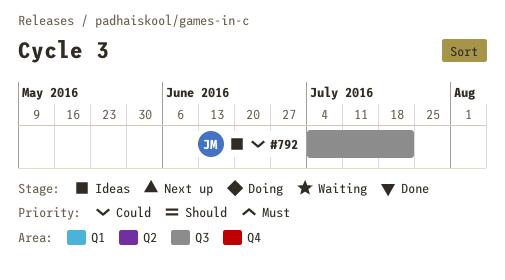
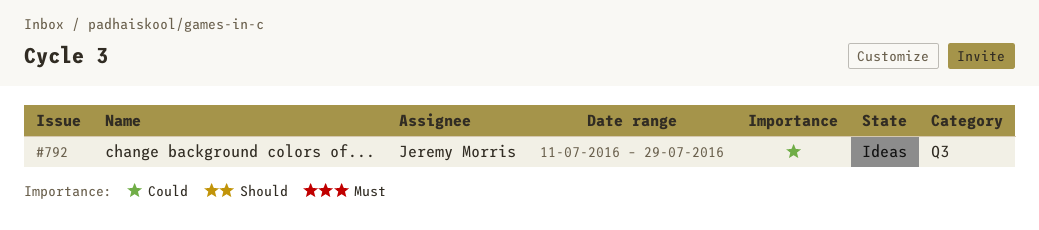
#792, start: Jul 4 -> Jul 11
#792, due: Jul 22 -> Jul 29

